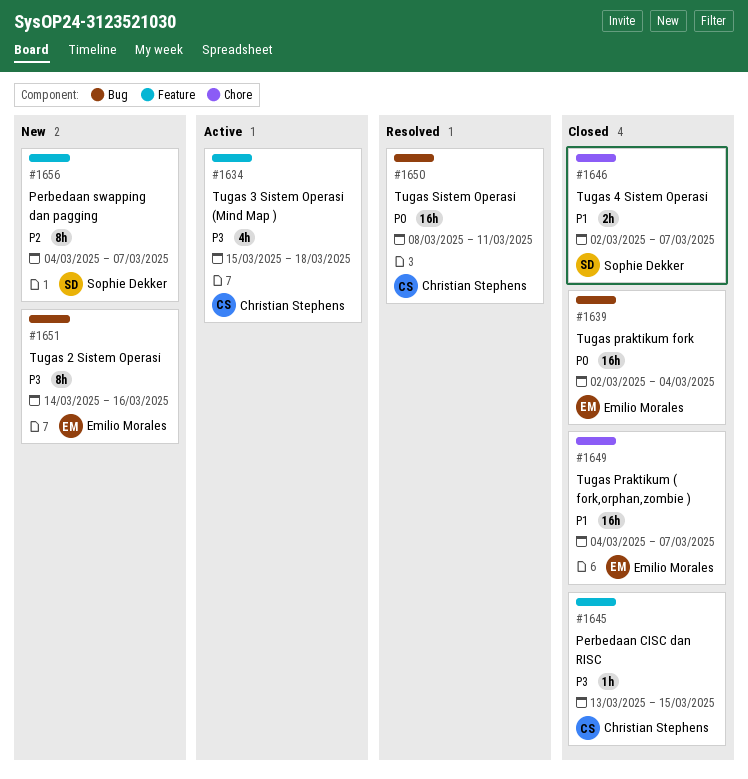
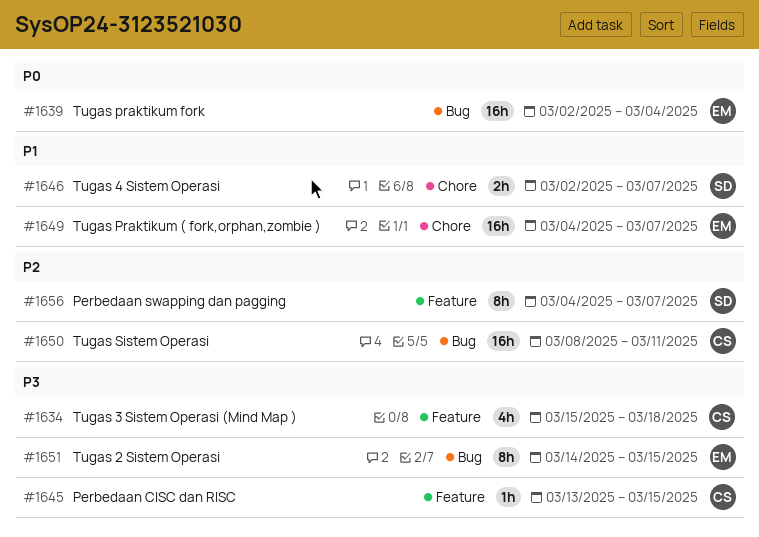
#1650, priority: P0 -> P2
#1651, due: Mar 16 -> Mar 15

